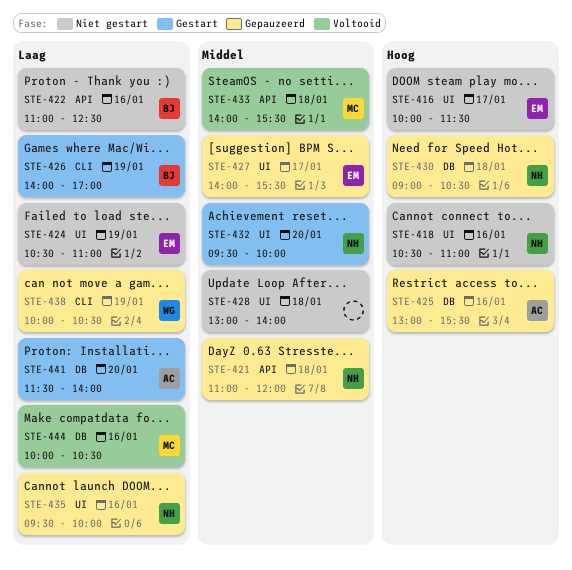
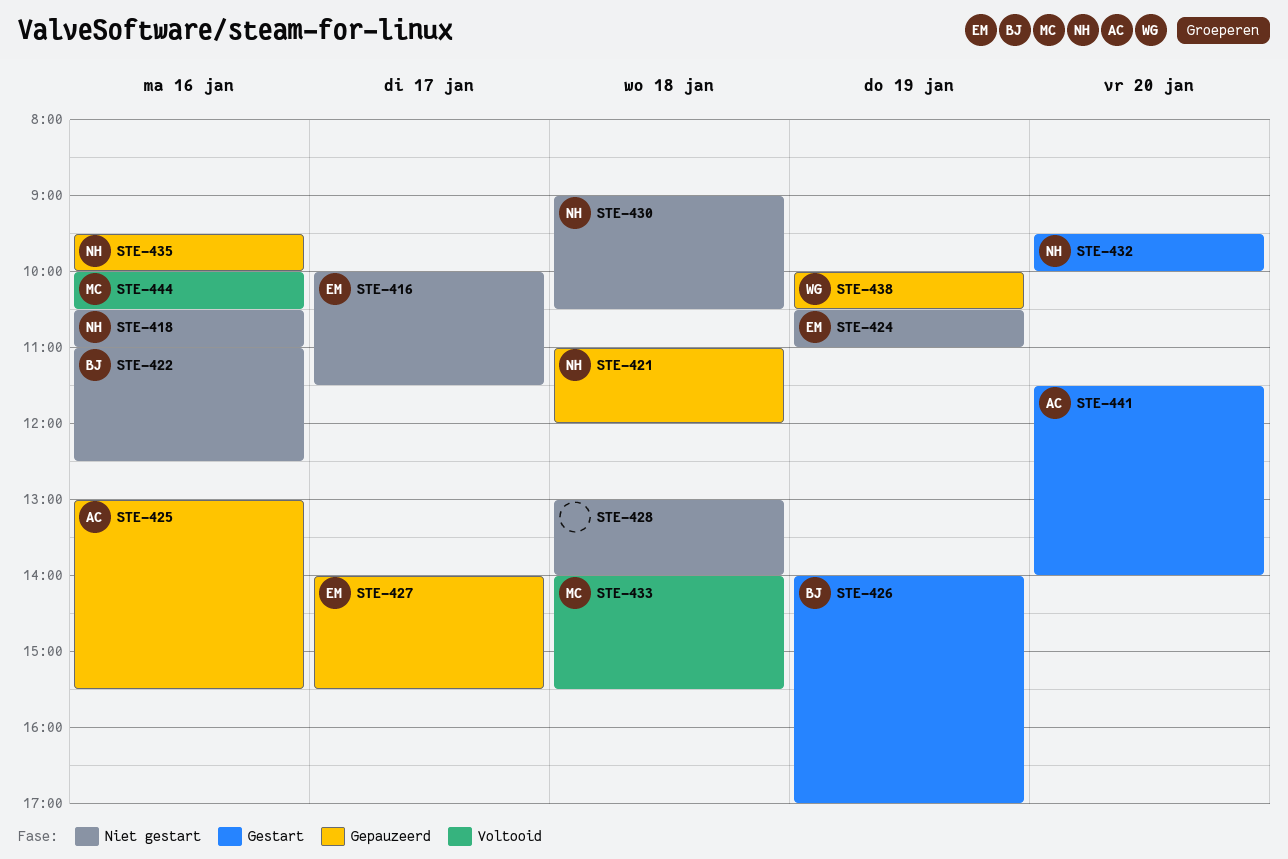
STE-430, status: Gepauzeerd -> Niet gestart

